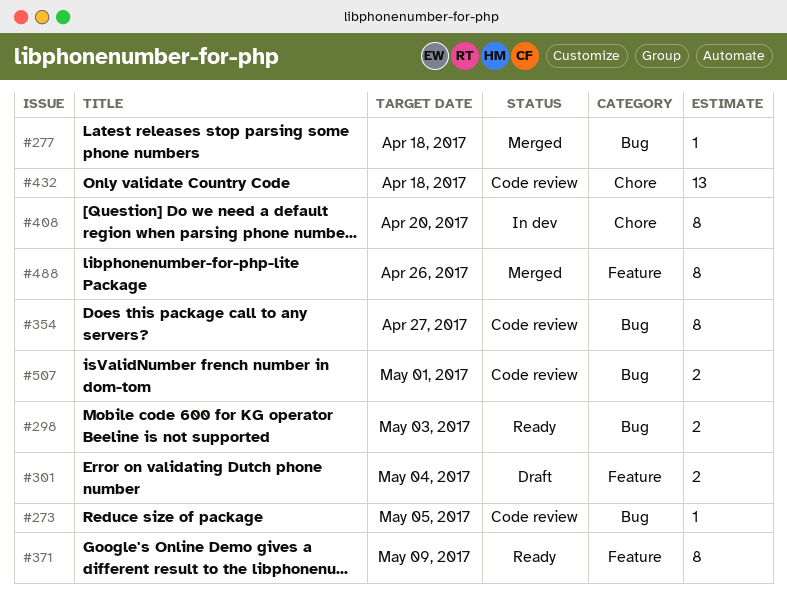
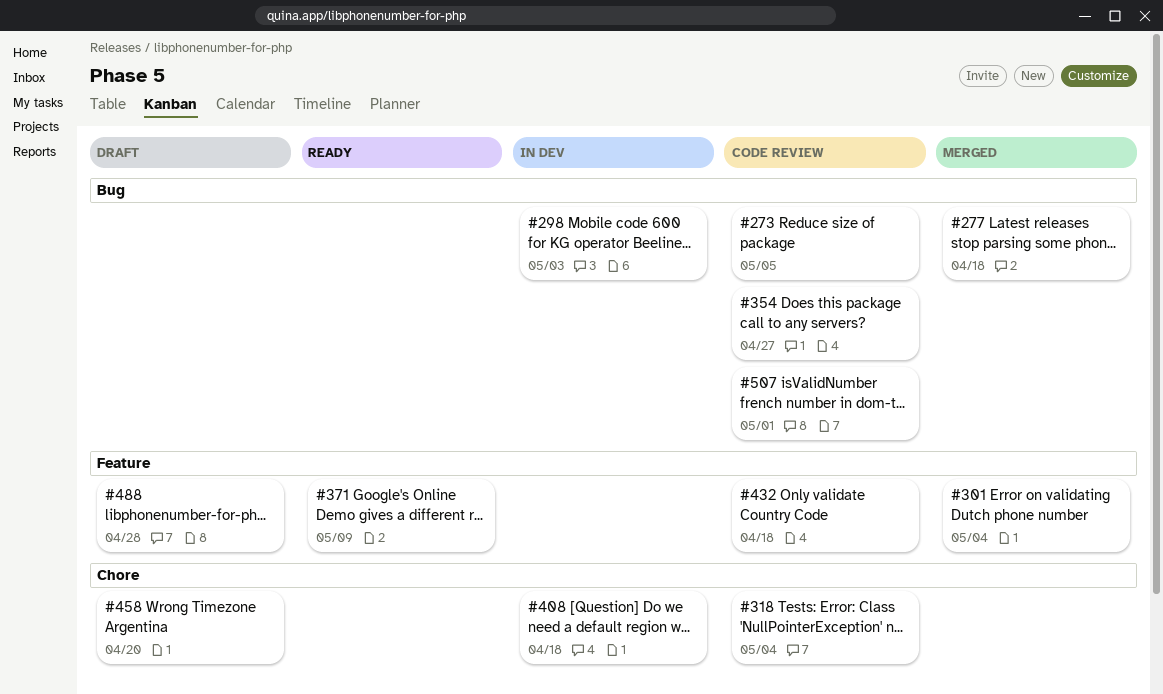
#298, status: Ready -> In dev
#301, status: Draft -> Merged
#318: none -> present
#408, due: Apr 20 -> Apr 18
#432, label: Chore -> Feature
#458: none -> present
#488, status: Merged -> Draft
#488, due: Apr 26 -> Apr 28

